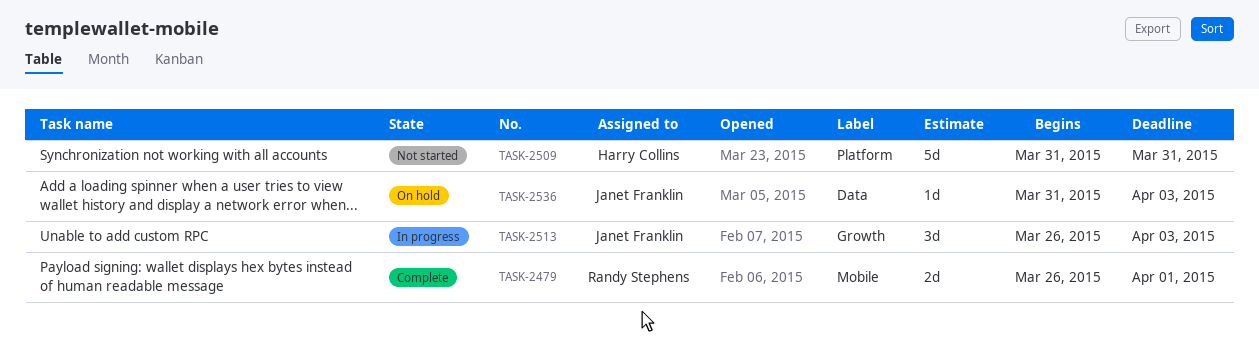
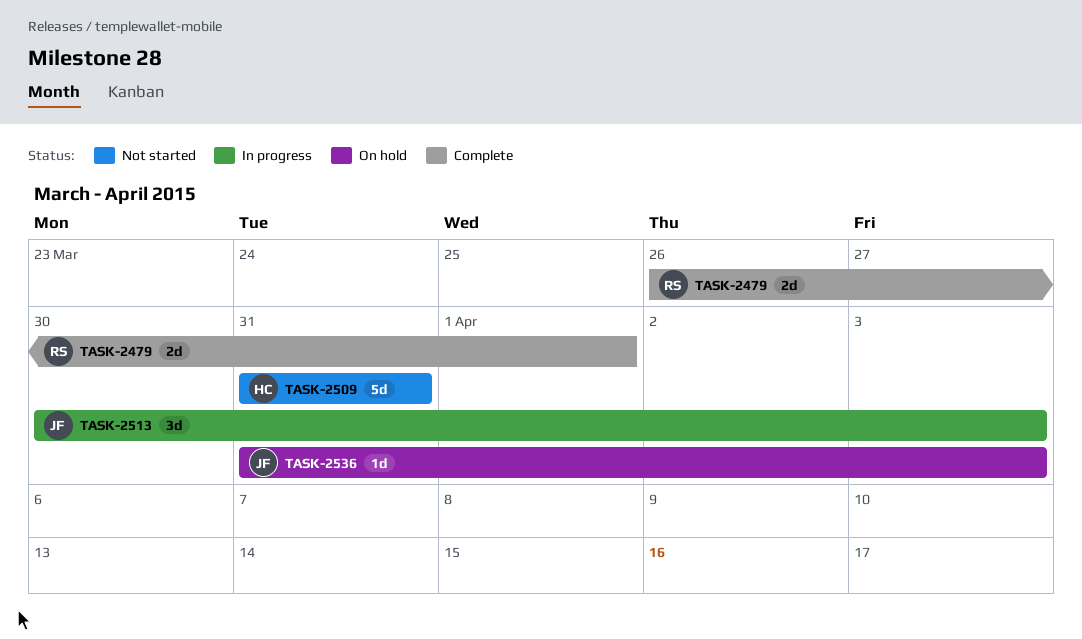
TASK-2513, start: Mar 26 -> Mar 30

